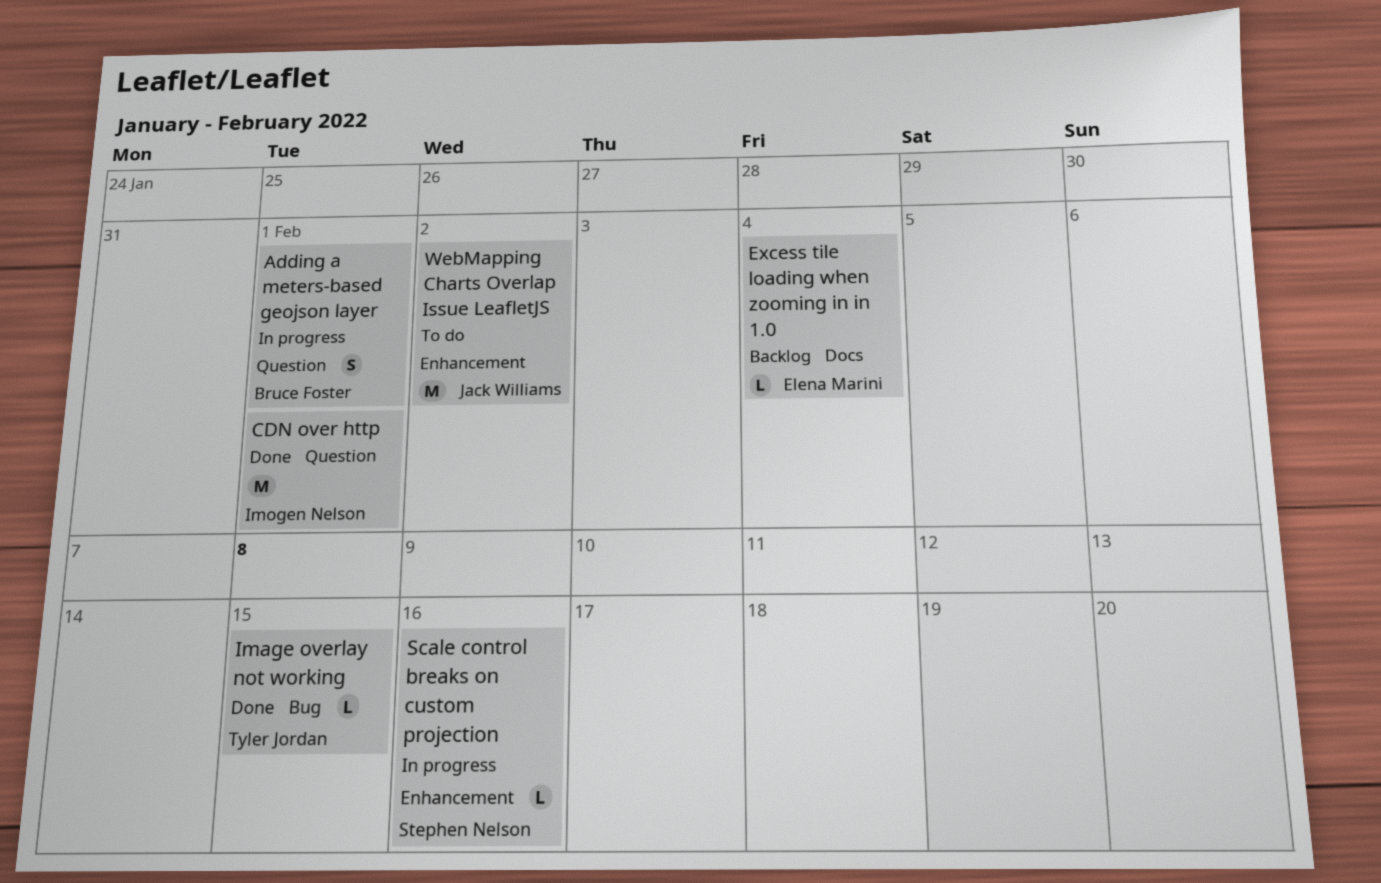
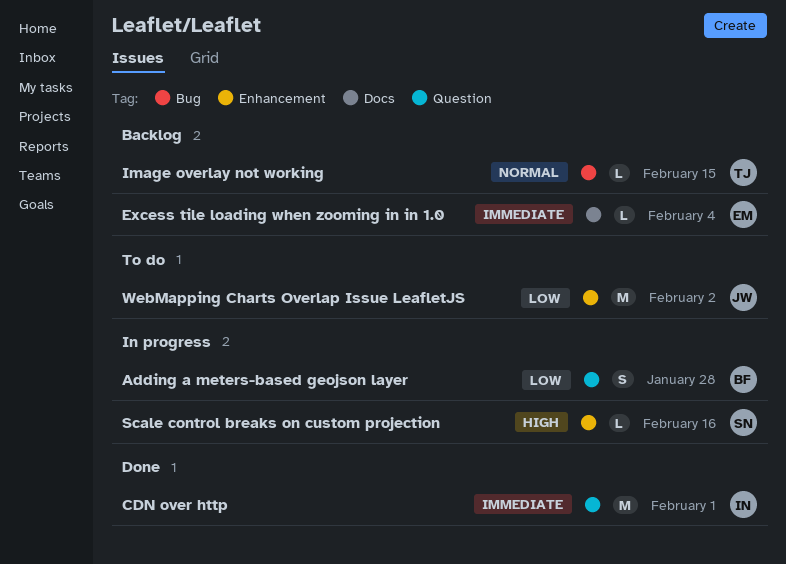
Adding a meters-based geojson layer, due: Feb 1 -> Jan 28
Image overlay not working, status: Done -> Backlog

